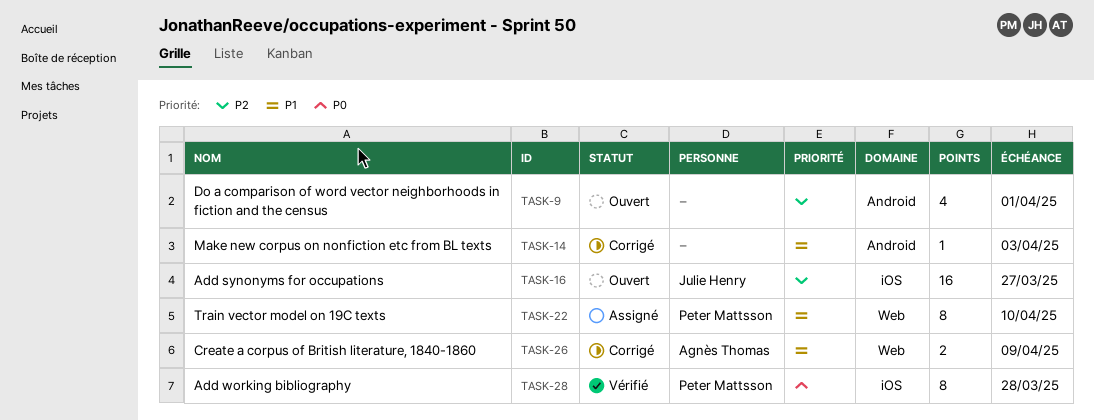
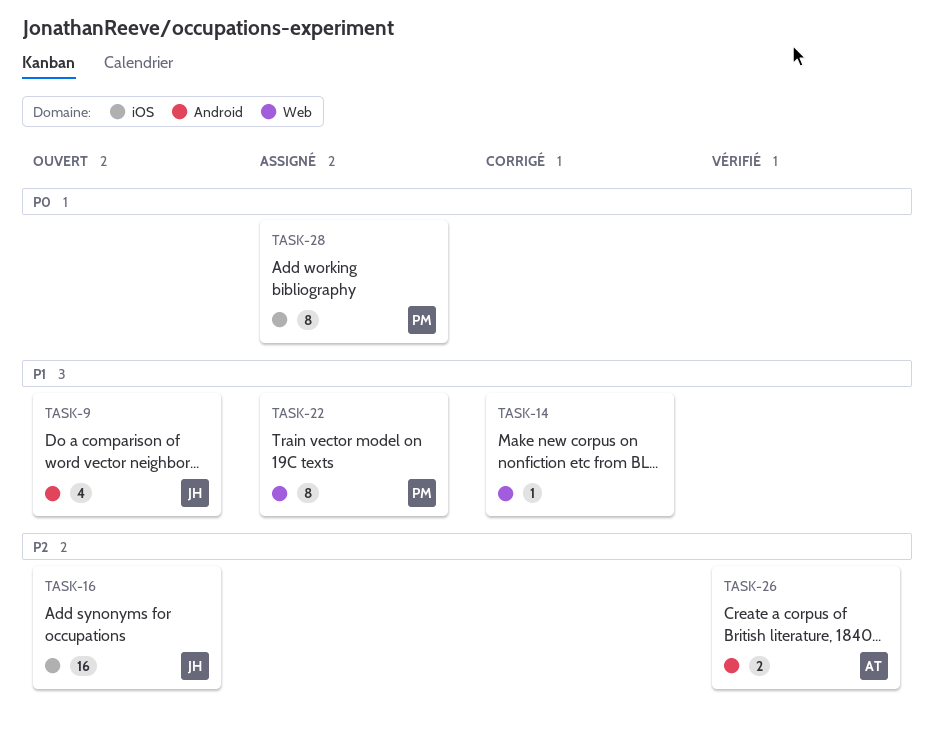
TASK-9, owner: none -> Julie Henry
TASK-9, priority: P2 -> P1
TASK-14, label: Android -> Web
TASK-26, status: Corrigé -> Vérifié
TASK-26, priority: P1 -> P2
TASK-26, label: Web -> Android
TASK-28, status: Vérifié -> Assigné

